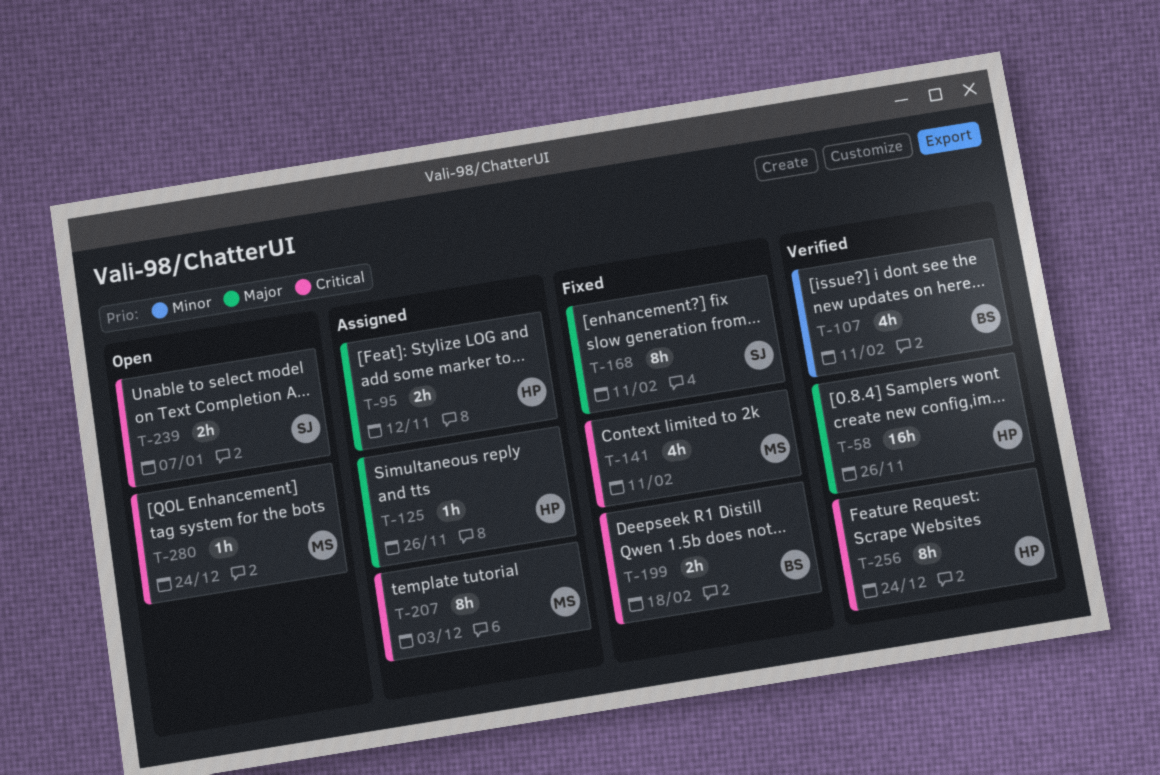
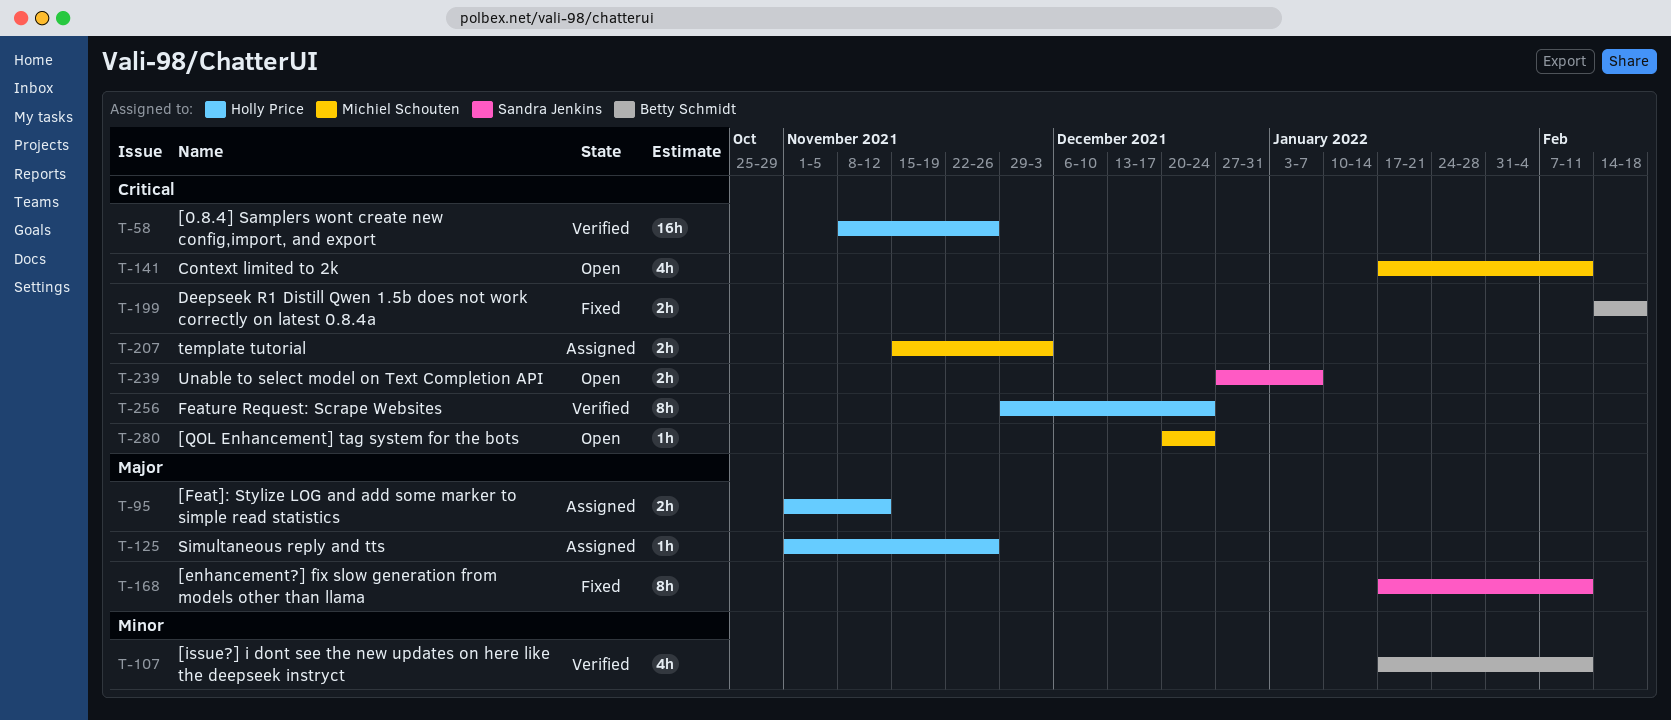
T-58, priority: Major -> Critical
T-141, status: Fixed -> Open
T-207, estimate: 8h -> 2h

